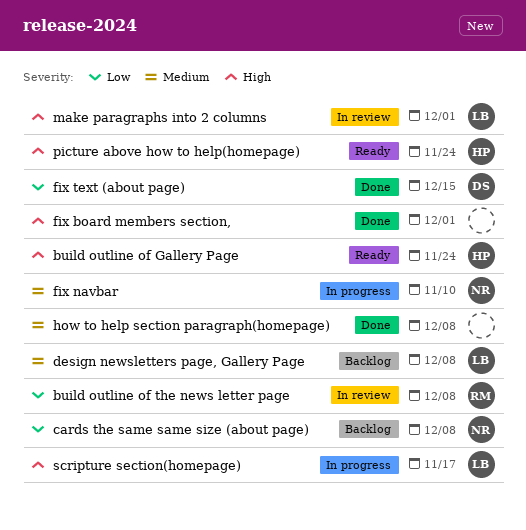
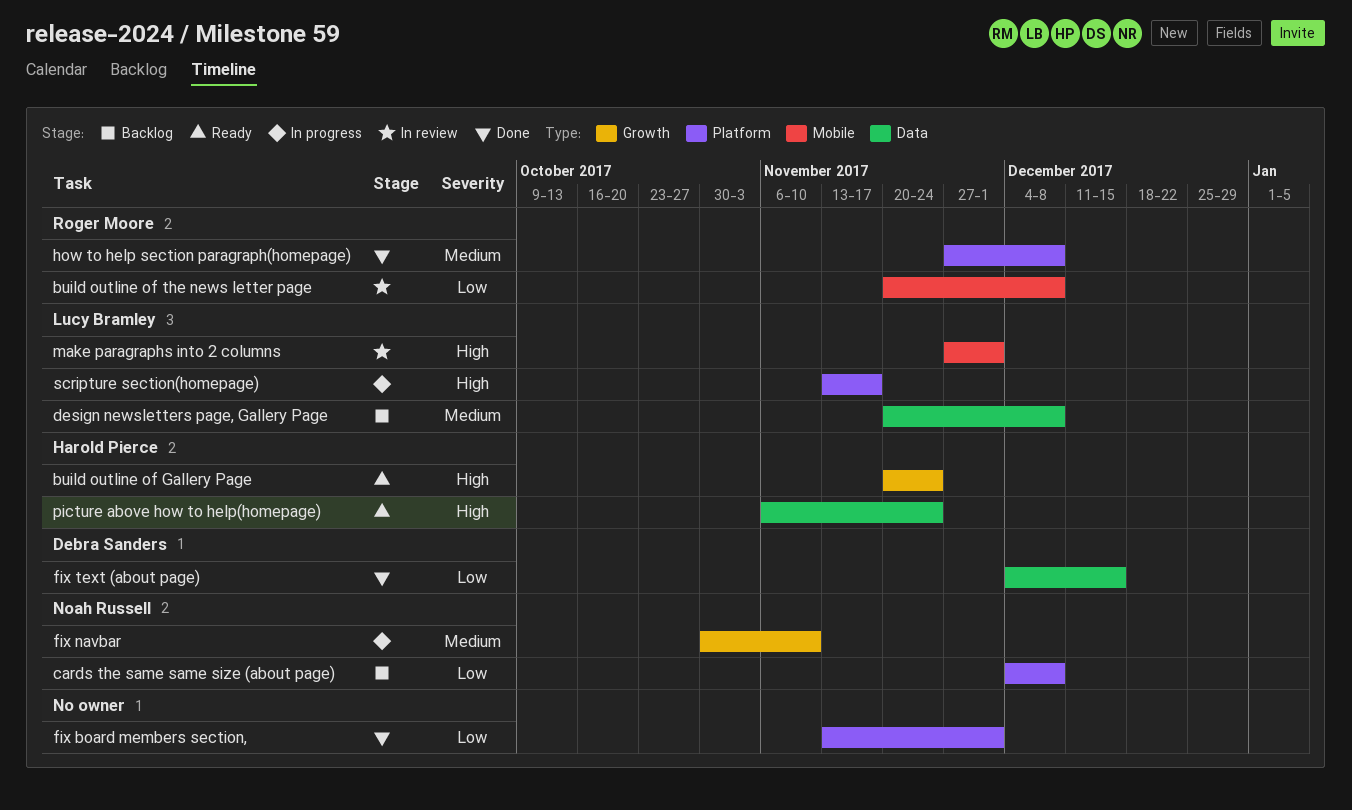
fix board members section,, priority: High -> Low
how to help section paragraph(homepage), owner: none -> Roger Moore

